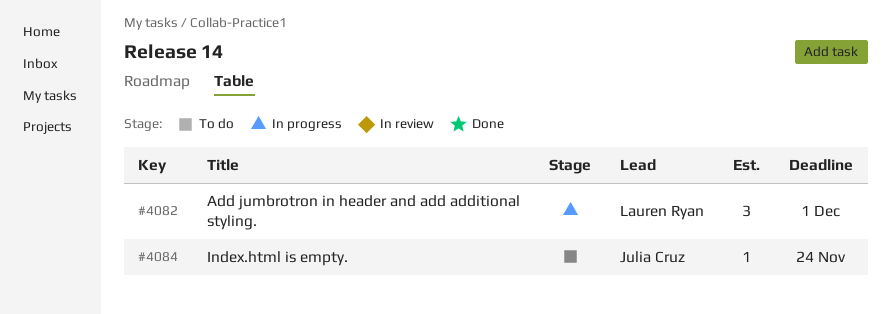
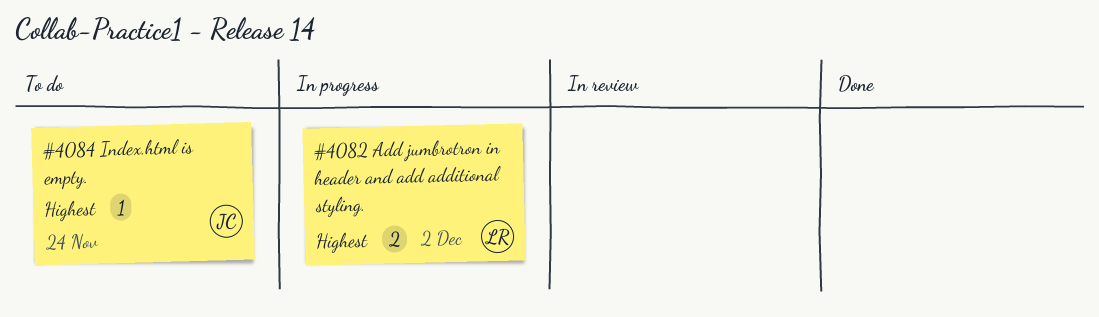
#4082, estimate: 3 -> 2
#4082, due: Dec 1 -> Dec 2

